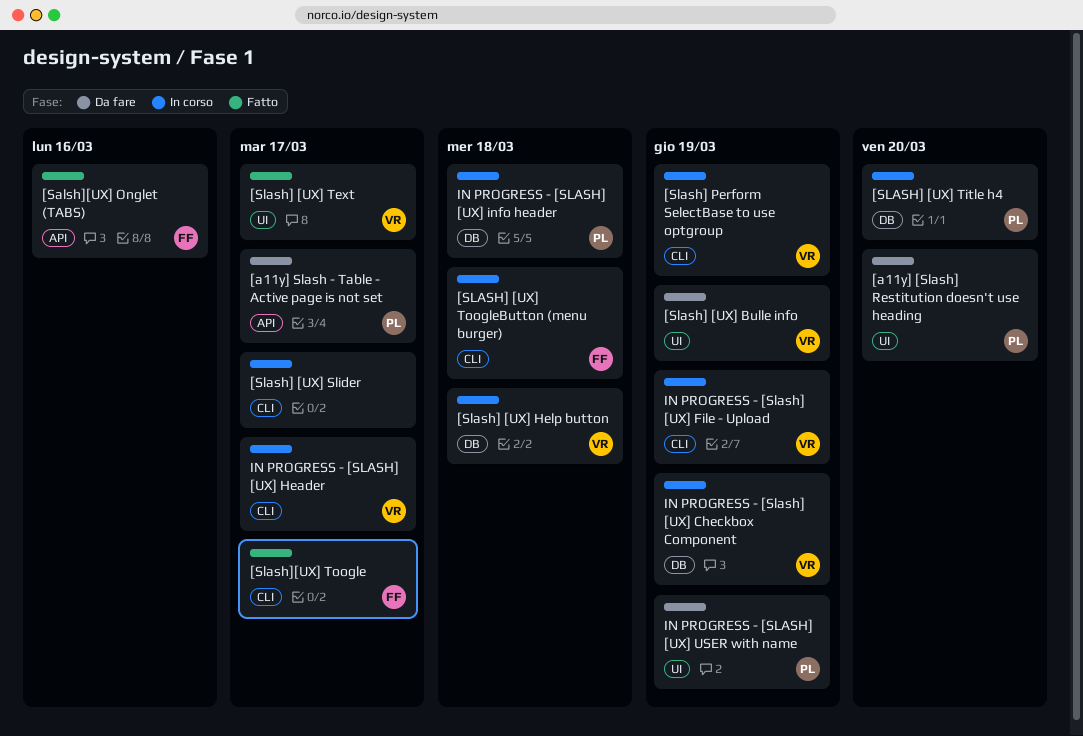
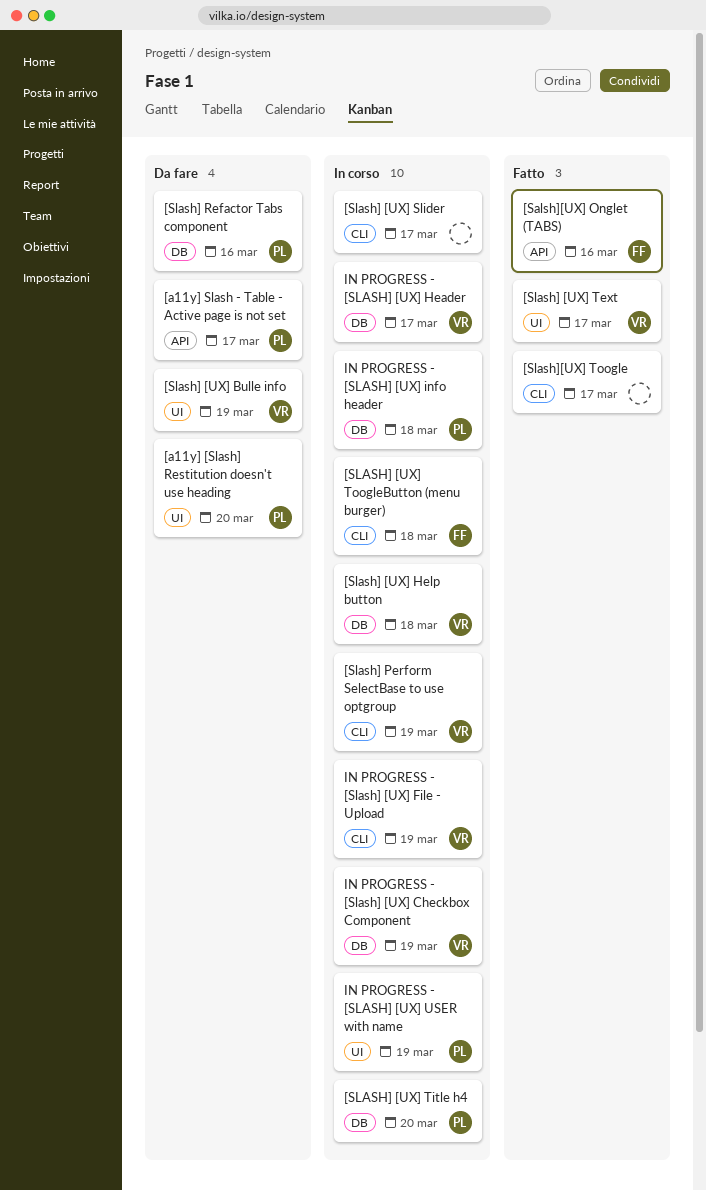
[Slash] Refactor Tabs component: none -> present
[Slash][UX] Toogle, owner: FF -> none
IN PROGRESS - [SLASH] [UX] Header, label: CLI -> DB
IN PROGRESS - [SLASH] [UX] USER with name, status: Da fare -> In corso

